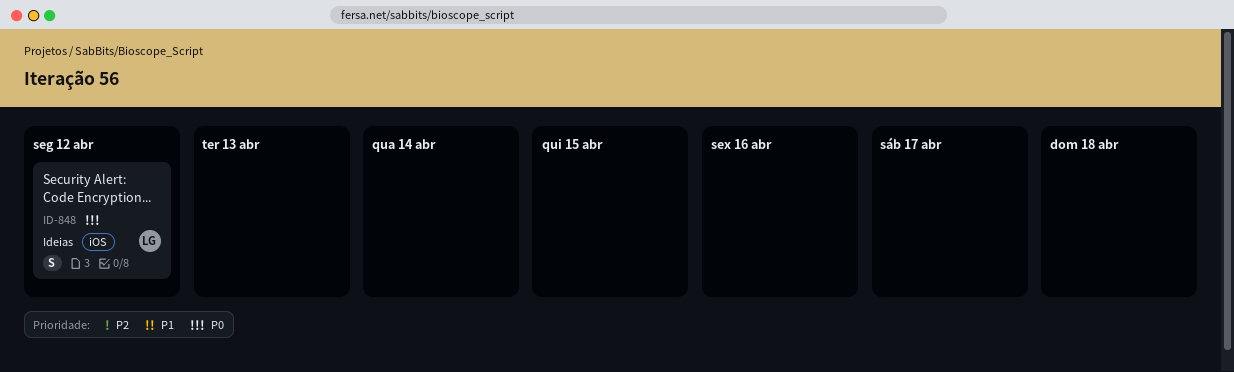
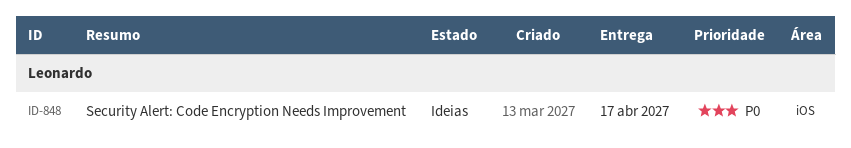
ID-848, due: Apr 12 -> Apr 17

